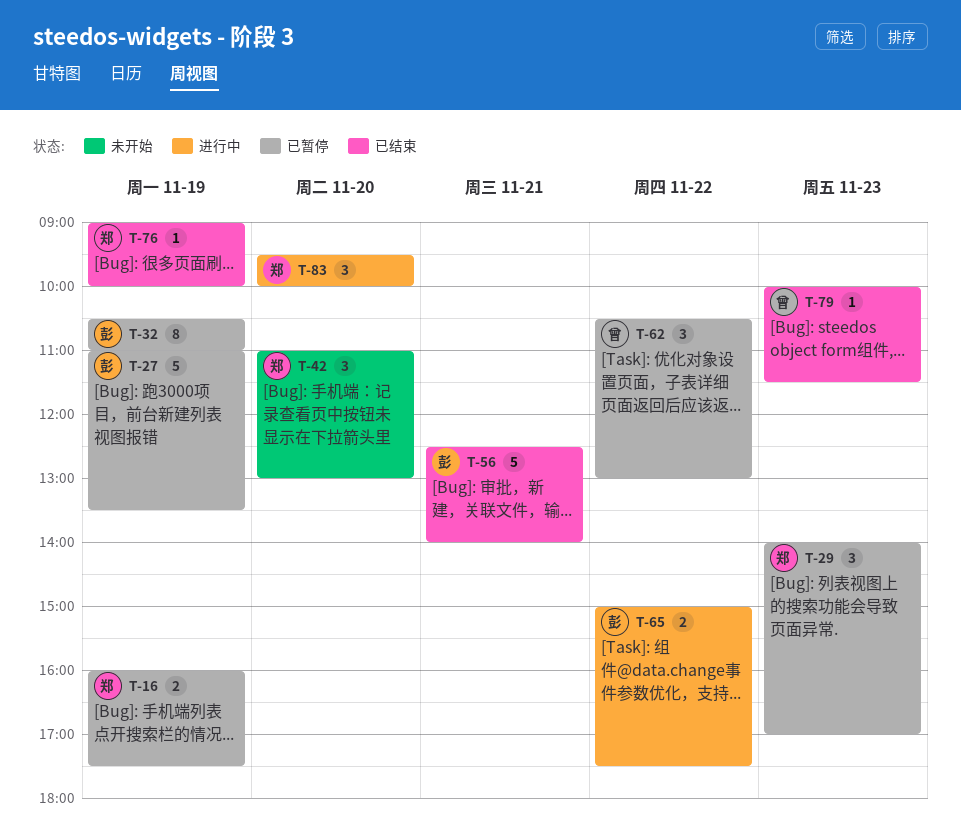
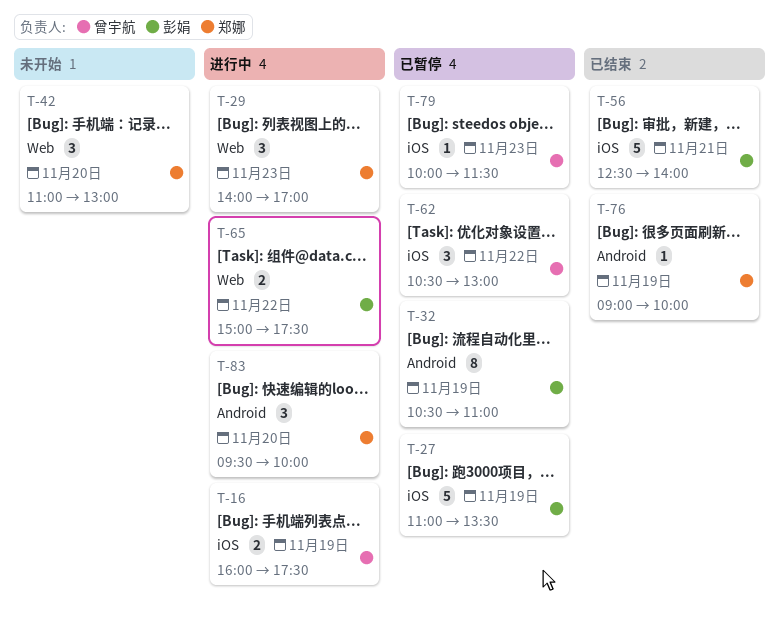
T-16, status: 已暂停 -> 进行中
T-16, owner: 郑娜 -> 曾宇航
T-29, status: 已暂停 -> 进行中
T-79, status: 已结束 -> 已暂停

